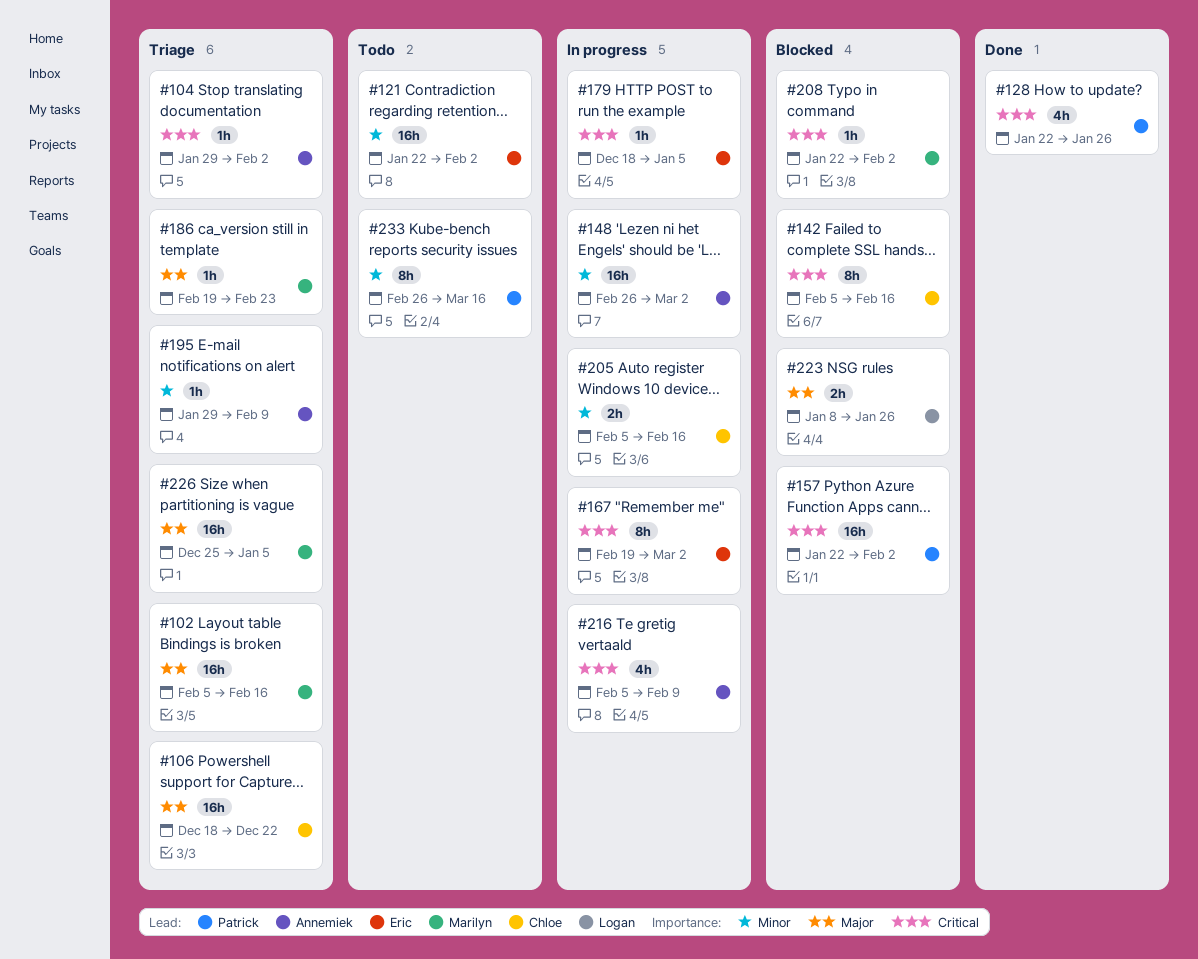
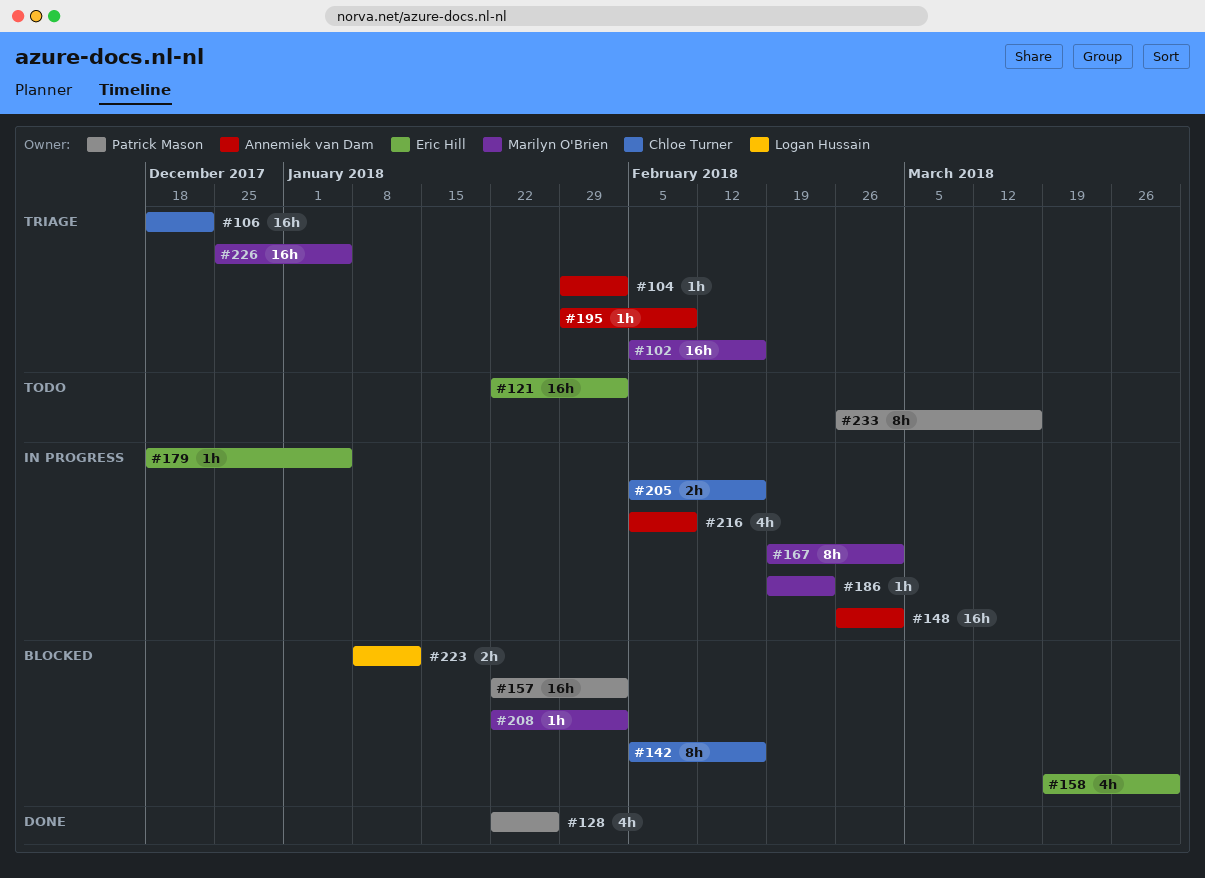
#158: none -> present
#167, owner: Eric Hill -> Marilyn O'Brien
#186, status: Triage -> In progress
#223, due: Jan 26 -> Jan 12

